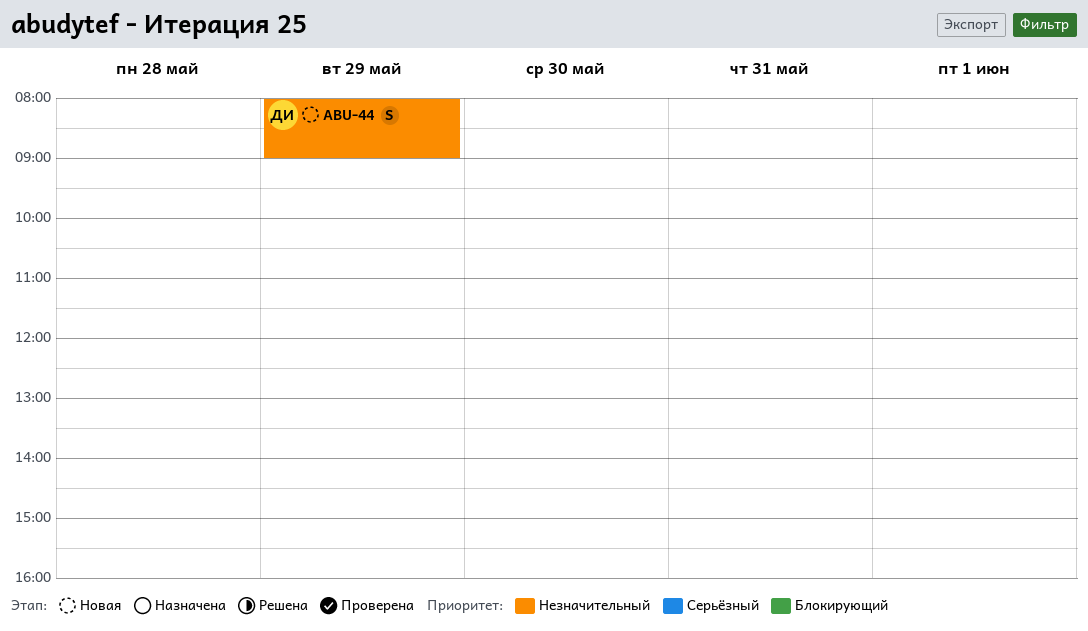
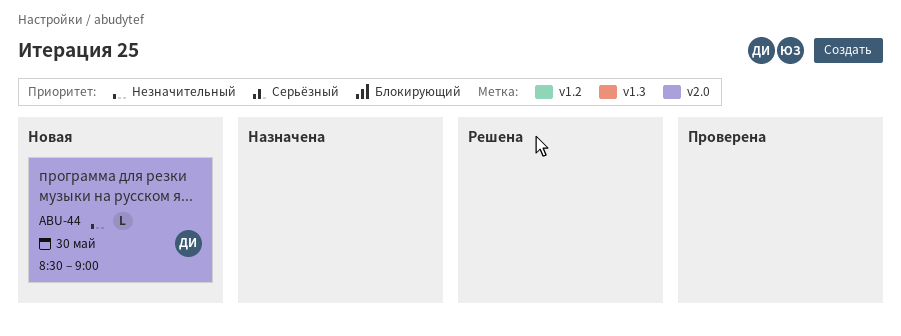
ABU-44, estimate: S -> L
ABU-44, day: May 29 -> May 30
ABU-44, begins: 08:00 -> 08:30

